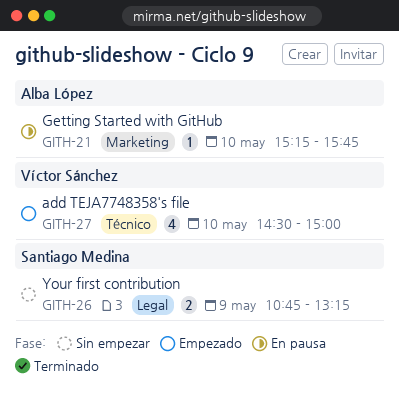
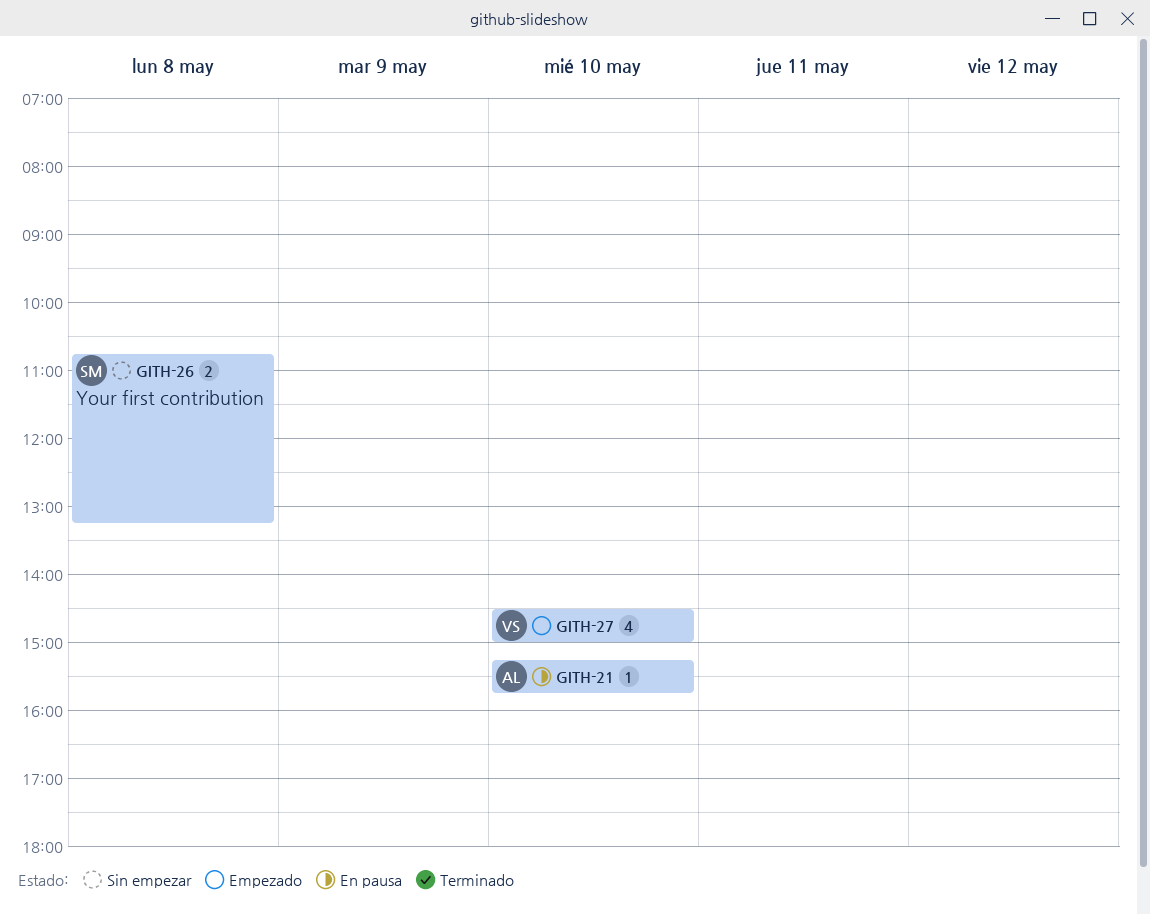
GITH-26, day: May 9 -> May 8

